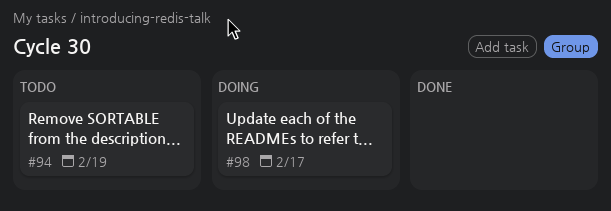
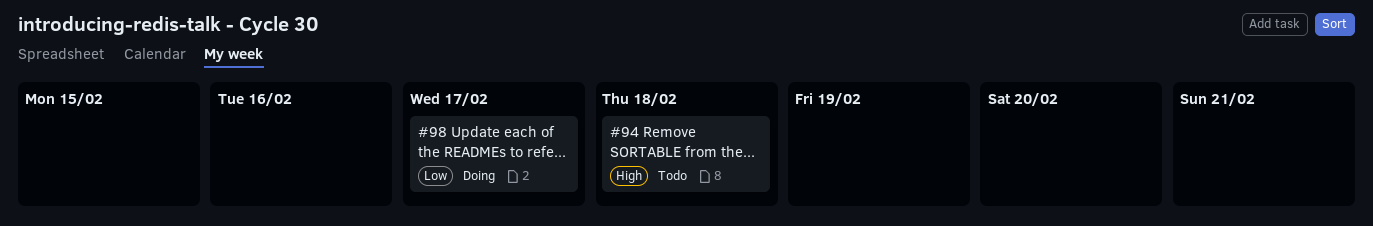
#94, due: Feb 19 -> Feb 18

